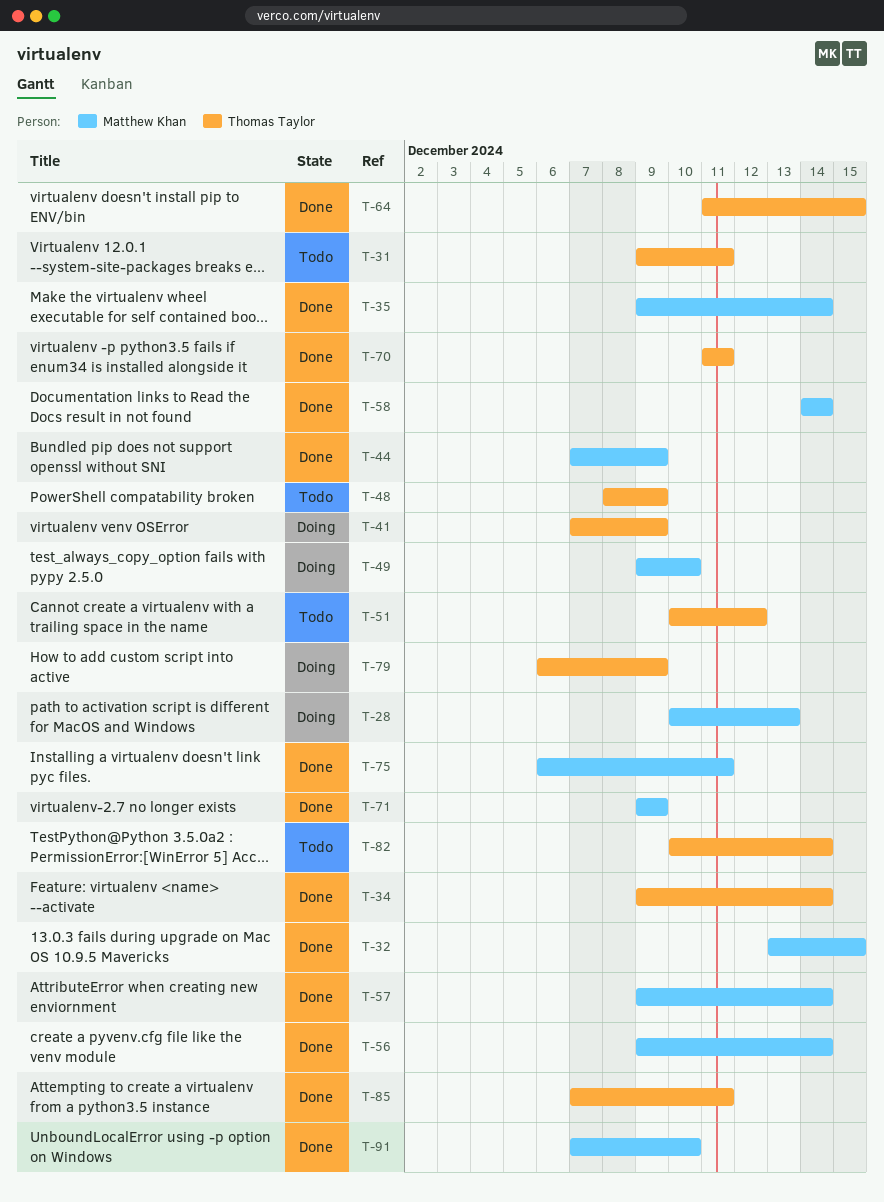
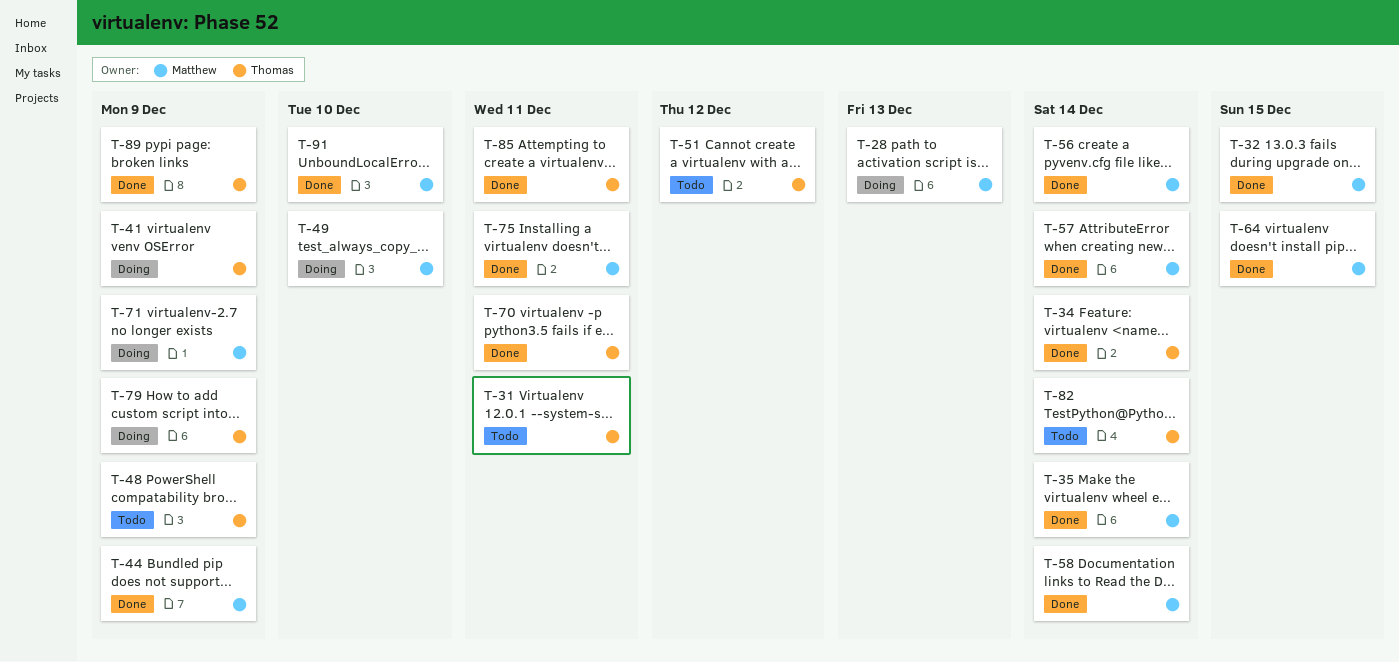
T-64, owner: Thomas Taylor -> Matthew Khan
T-71, status: Done -> Doing
T-89: none -> present

